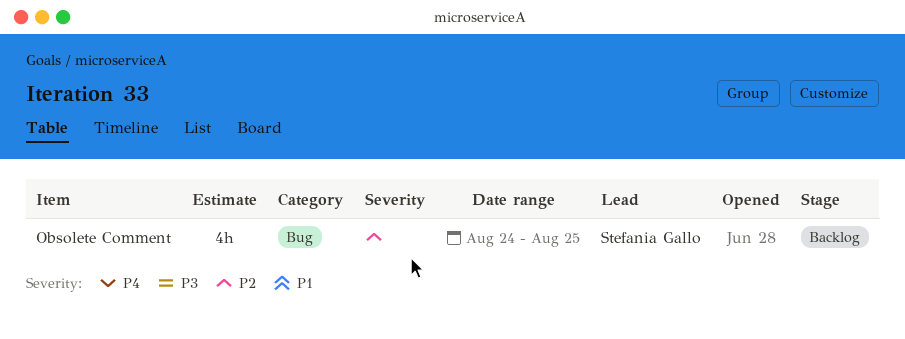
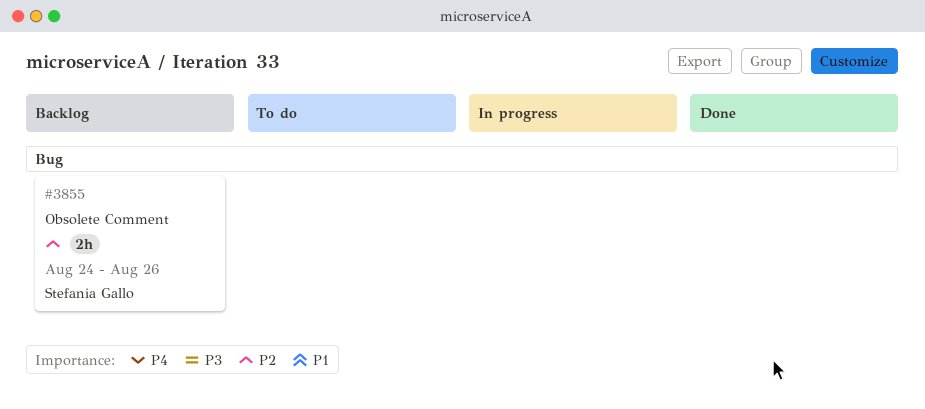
Obsolete Comment, estimate: 4h -> 2h
Obsolete Comment, due: Aug 25 -> Aug 26

